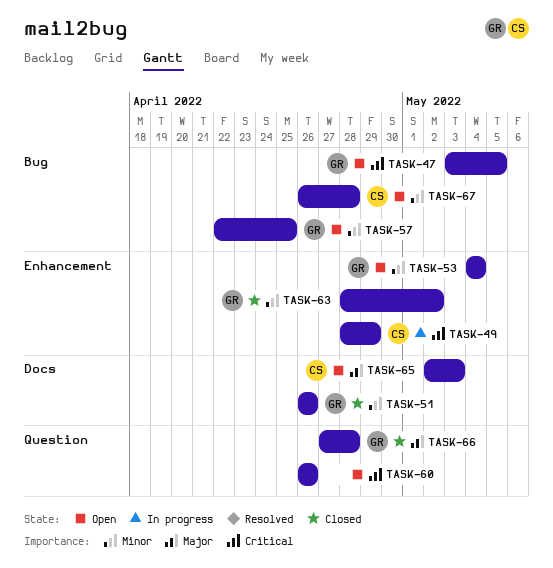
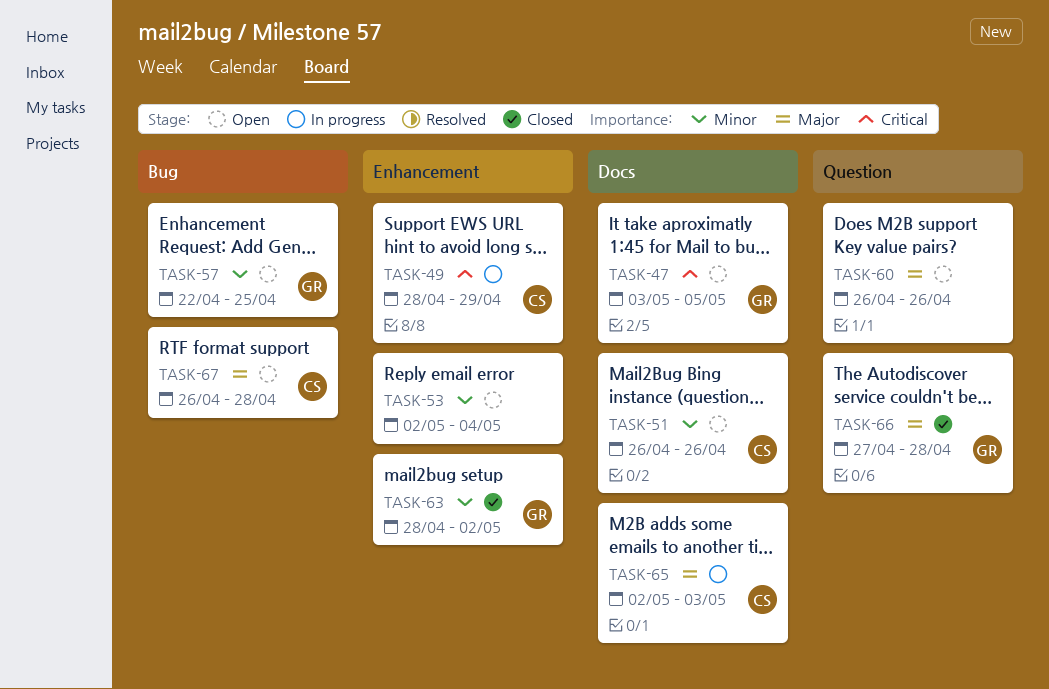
TASK-47, label: Bug -> Docs
TASK-51, status: Closed -> Open
TASK-51, owner: GR -> CS
TASK-53, owner: GR -> none
TASK-53, start: May 4 -> May 2
TASK-60, priority: Critical -> Major
TASK-65, status: Open -> In progress
TASK-67, priority: Minor -> Major

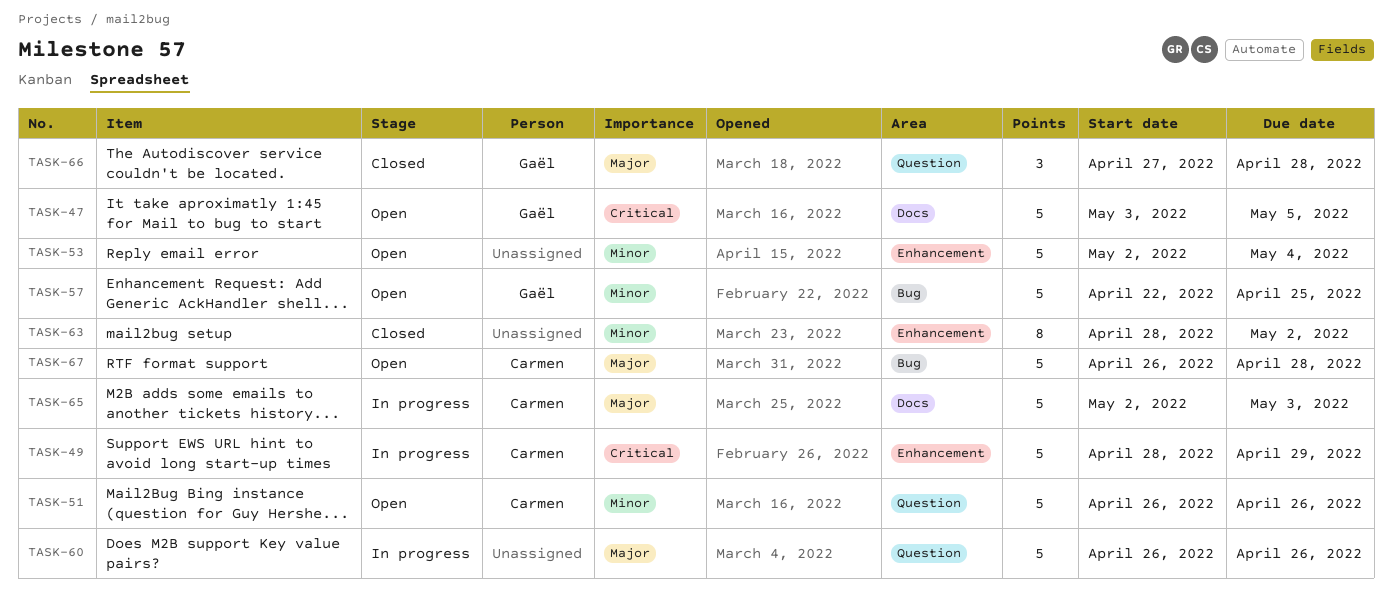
TASK-51, label: Docs -> Question
TASK-60, status: Open -> In progress
TASK-63, owner: Gaël -> none

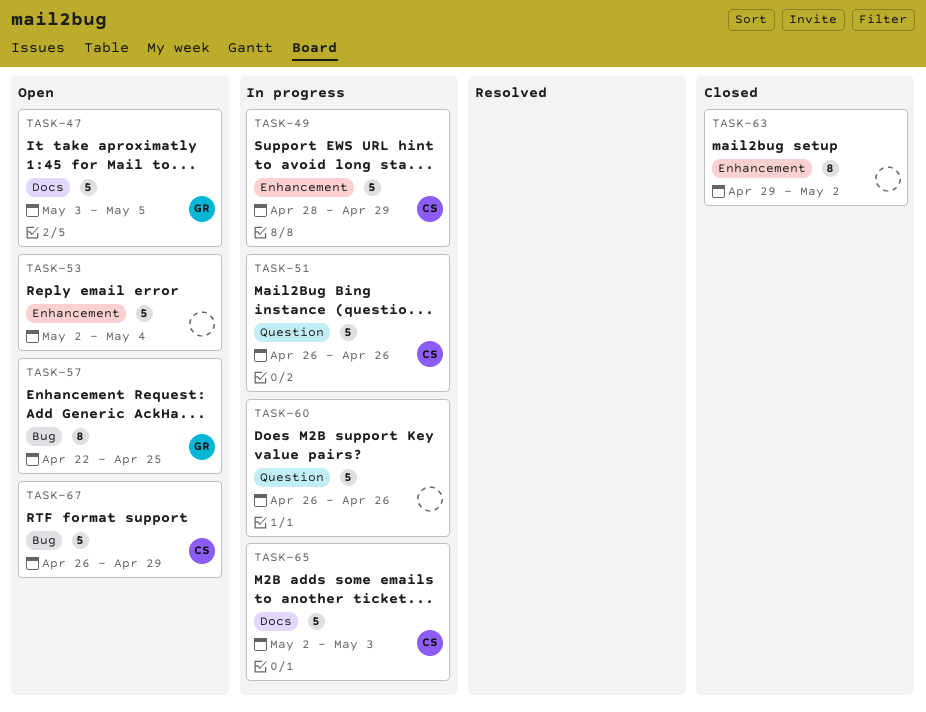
TASK-51, status: Open -> In progress
TASK-57, estimate: 5 -> 8
TASK-63, start: Apr 28 -> Apr 29
TASK-66: present -> none
TASK-67, due: Apr 28 -> Apr 29

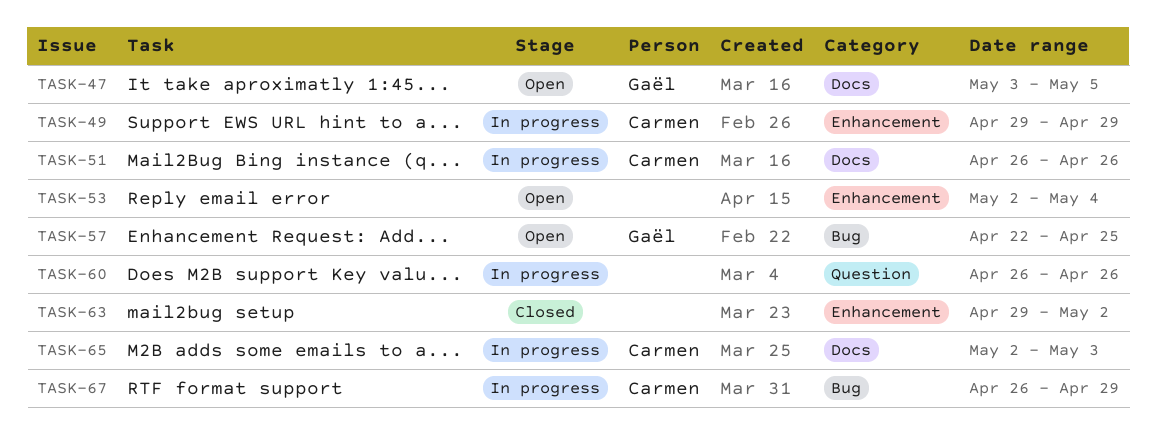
TASK-49, start: Apr 28 -> Apr 29
TASK-51, label: Question -> Docs
TASK-67, status: Open -> In progress

